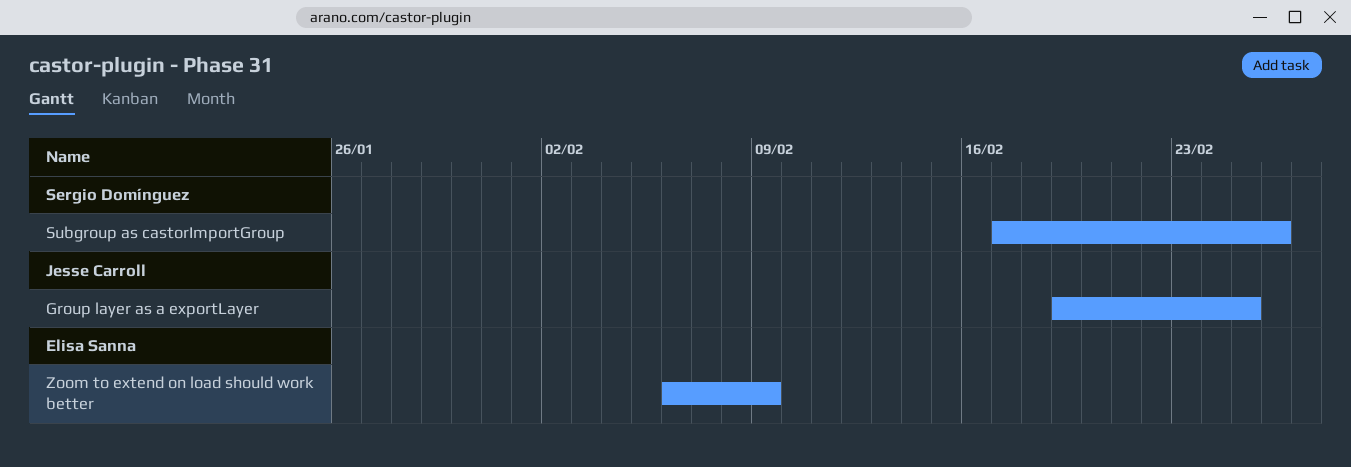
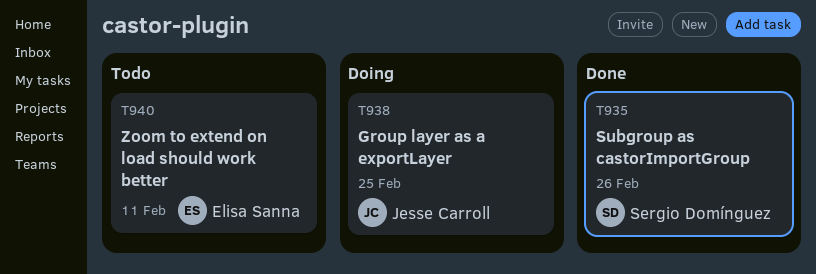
Zoom to extend on load should work better, due: Feb 9 -> Feb 11

